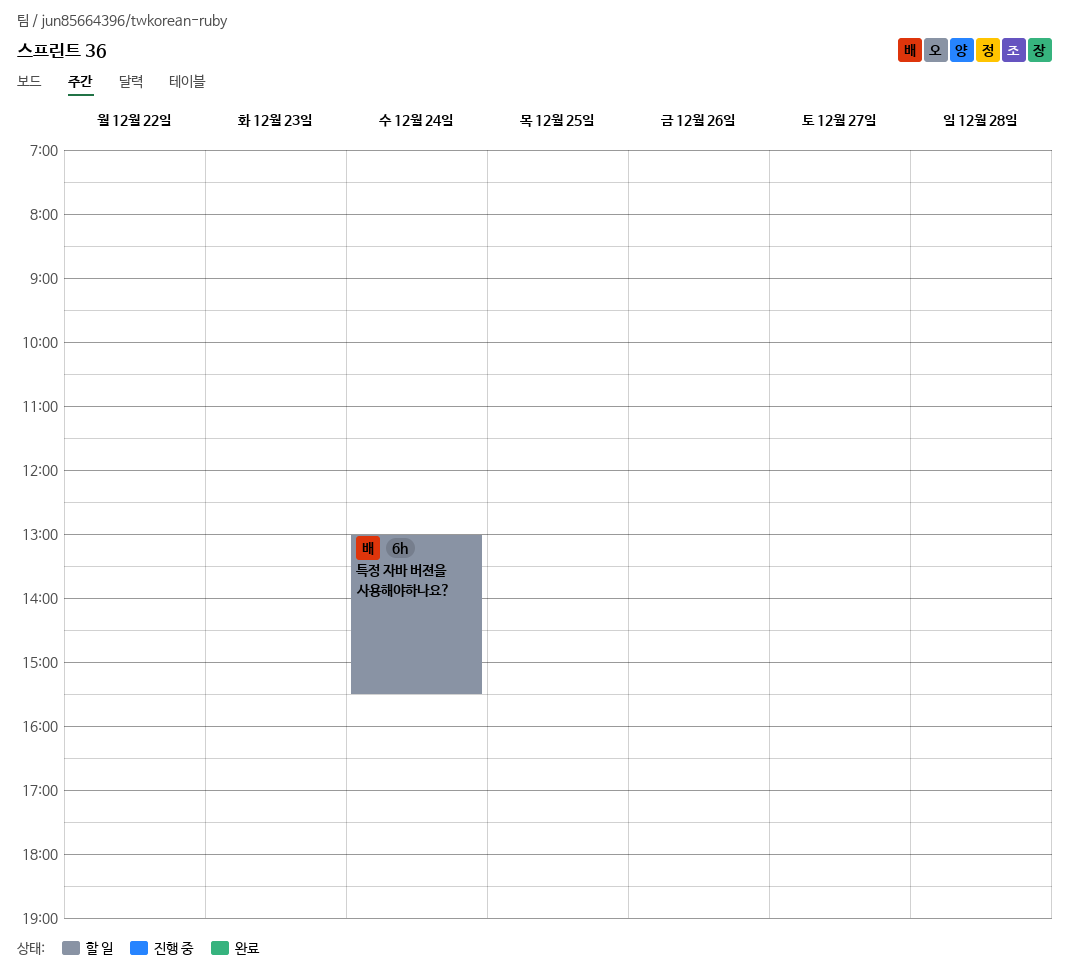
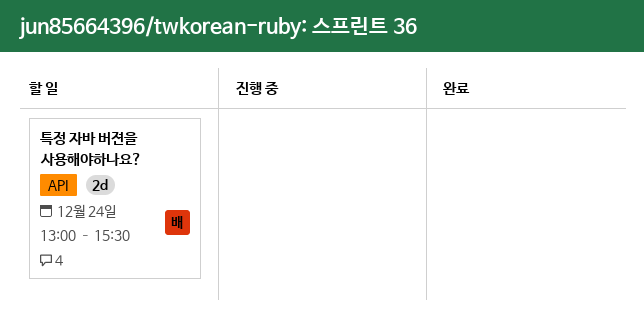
특정 자바 버젼을 사용해야하나요?, estimate: 6h -> 2d

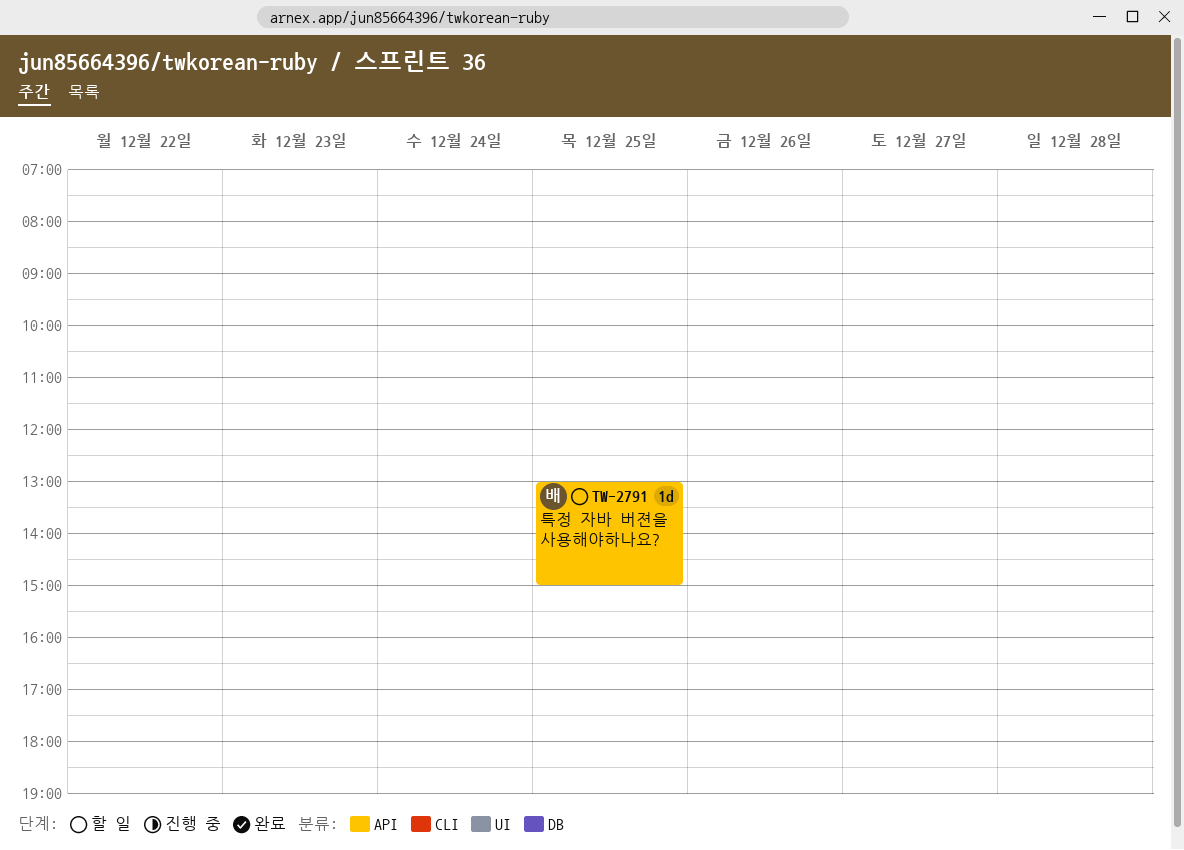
특정 자바 버젼을 사용해야하나요?, estimate: 2d -> 1d
특정 자바 버젼을 사용해야하나요?, day: Dec 24 -> Dec 25
특정 자바 버젼을 사용해야하나요?, ends: 15:30 -> 15:00

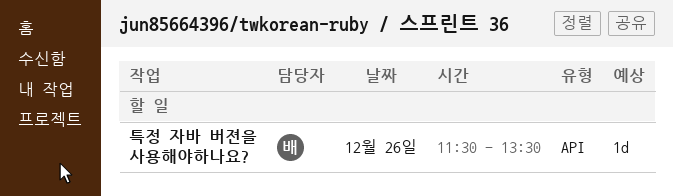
특정 자바 버젼을 사용해야하나요?, day: Dec 25 -> Dec 26
특정 자바 버젼을 사용해야하나요?, begins: 13:00 -> 11:30
특정 자바 버젼을 사용해야하나요?, ends: 15:00 -> 13:30

